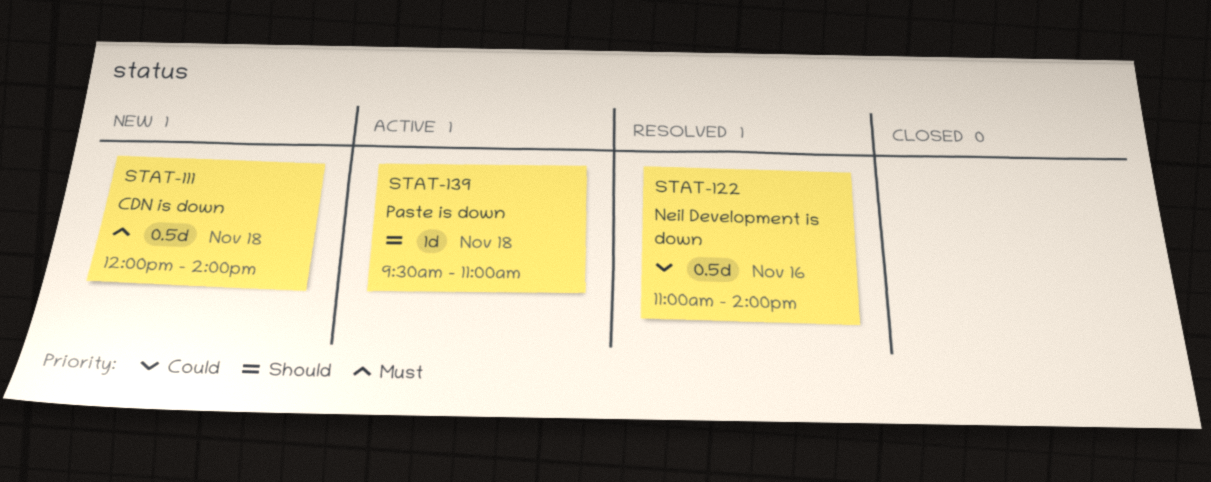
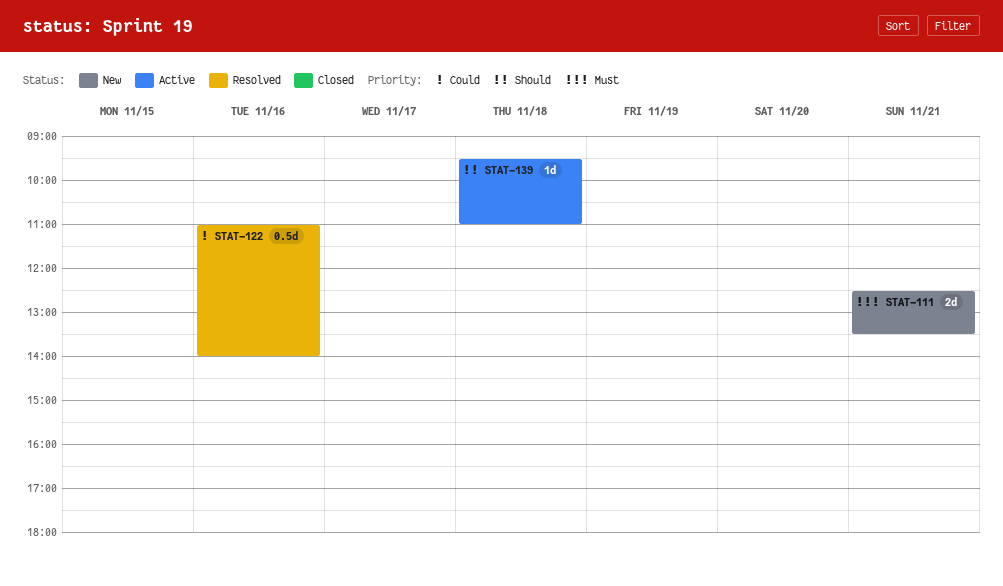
STAT-111, estimate: 0.5d -> 2d
STAT-111, day: Nov 18 -> Nov 21
STAT-111, begins: 12:00 -> 12:30
STAT-111, ends: 14:00 -> 13:30

